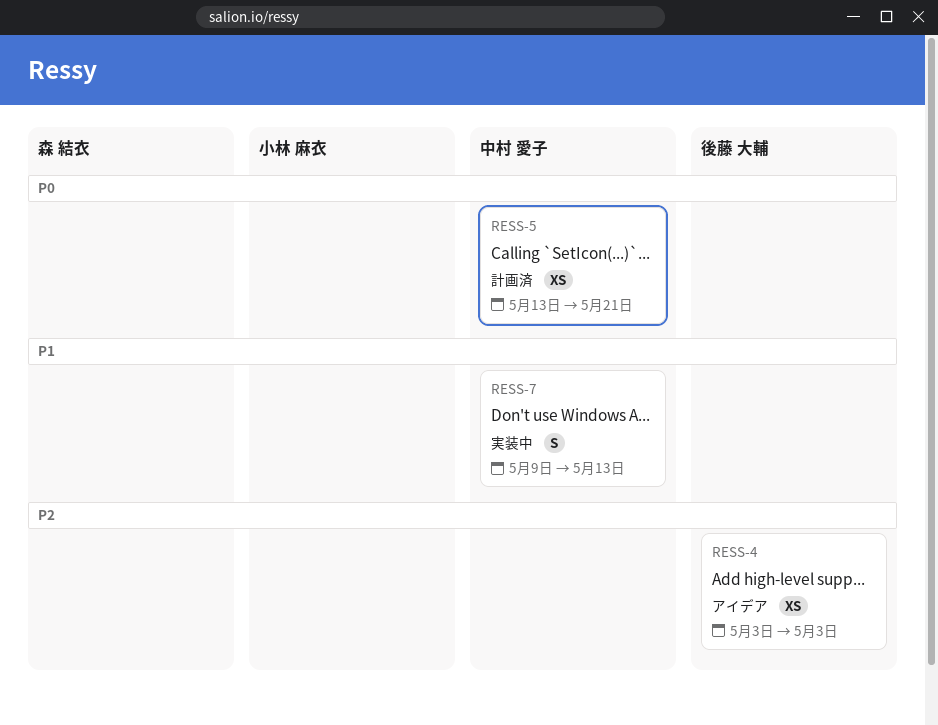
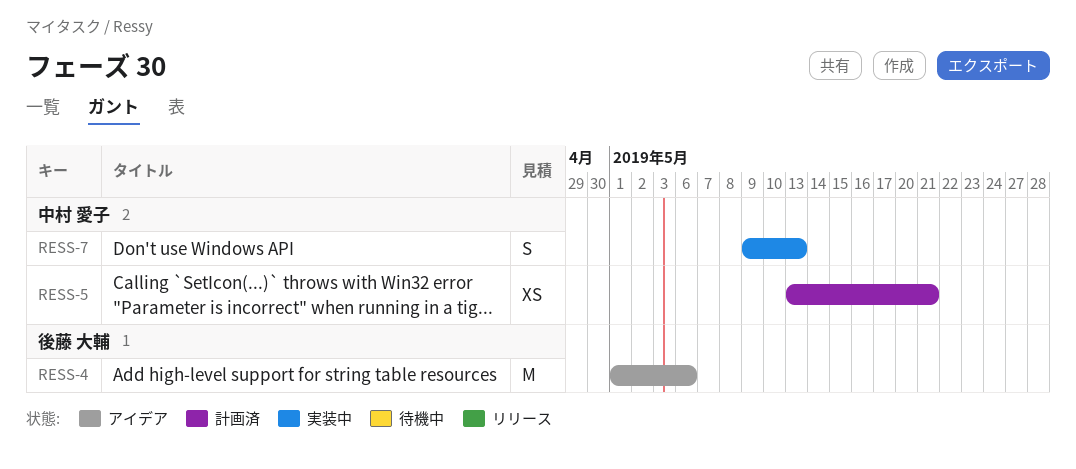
RESS-4, estimate: XS -> M
RESS-4, start: May 3 -> May 1
RESS-4, due: May 3 -> May 6

